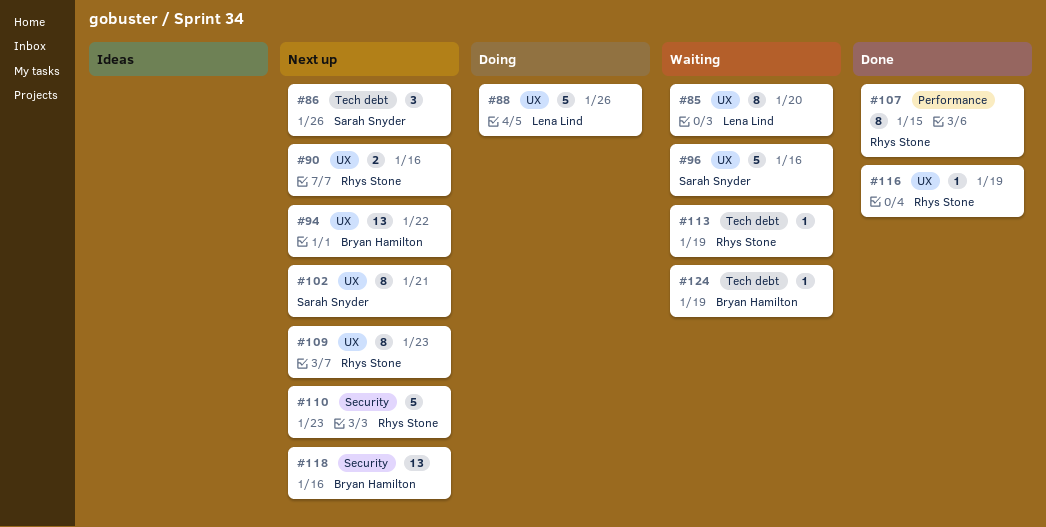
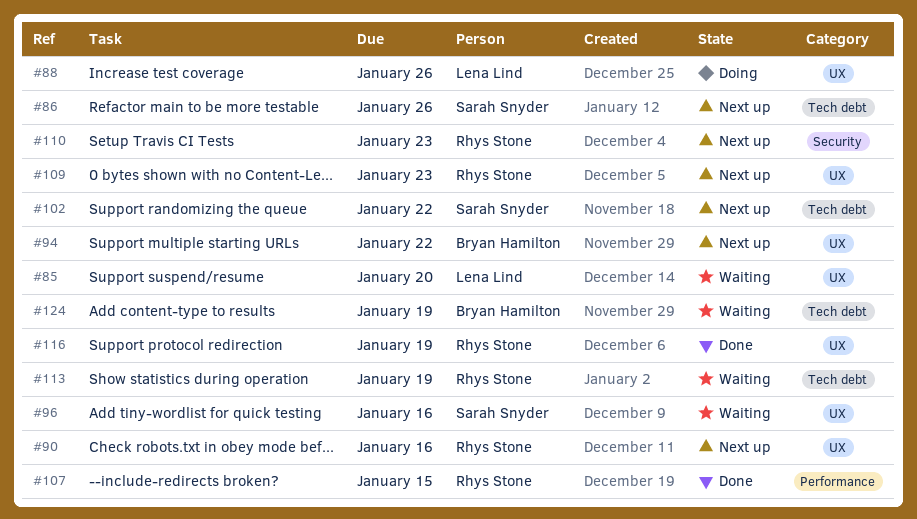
#102, label: UX -> Tech debt
#102, due: Jan 21 -> Jan 22
#118: present -> none

